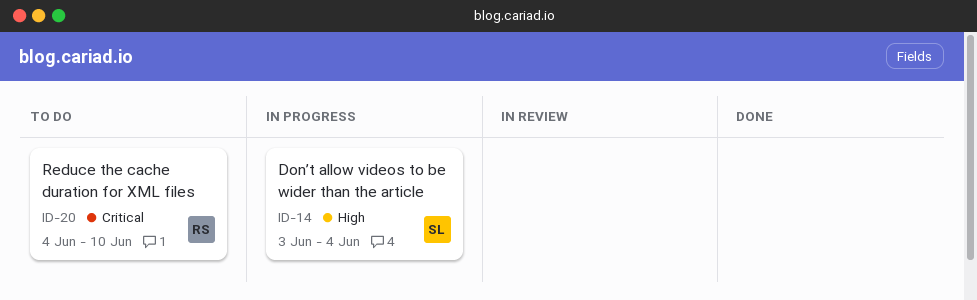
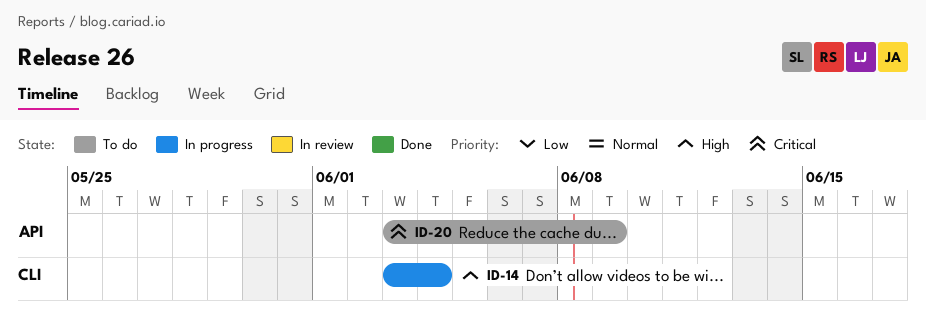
ID-20, start: Jun 4 -> Jun 3
ID-20, due: Jun 10 -> Jun 9

